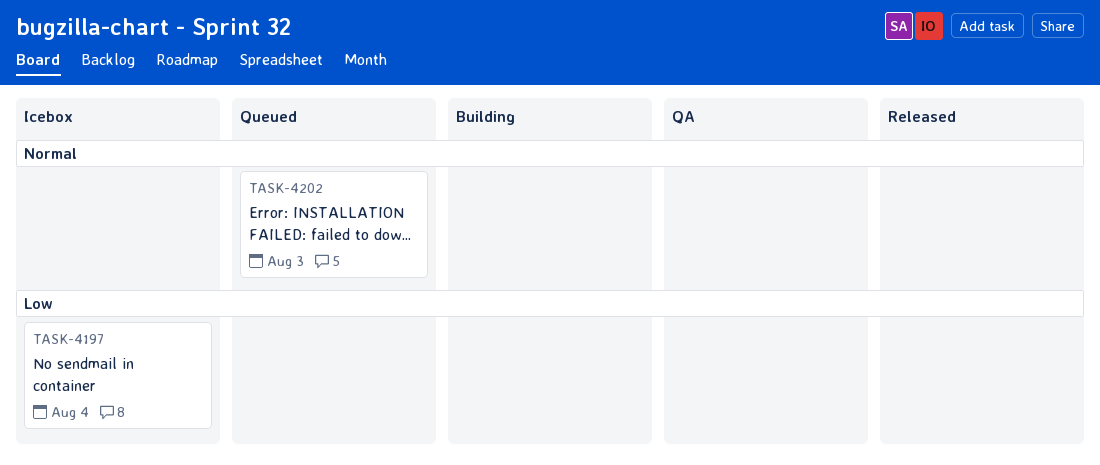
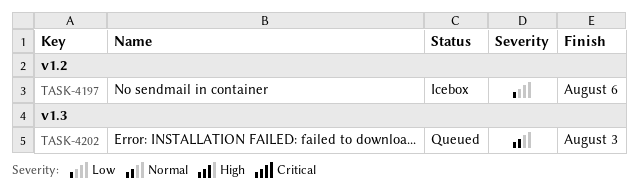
TASK-4197, due: Aug 4 -> Aug 6

